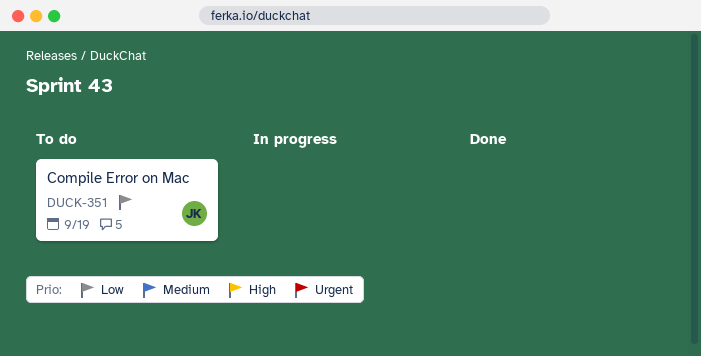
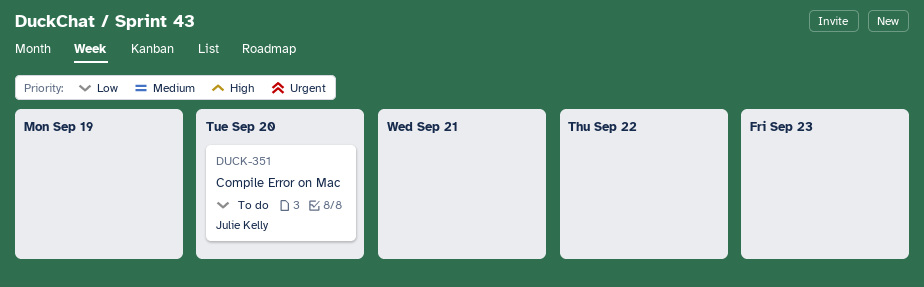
DUCK-351, due: Sep 19 -> Sep 20

